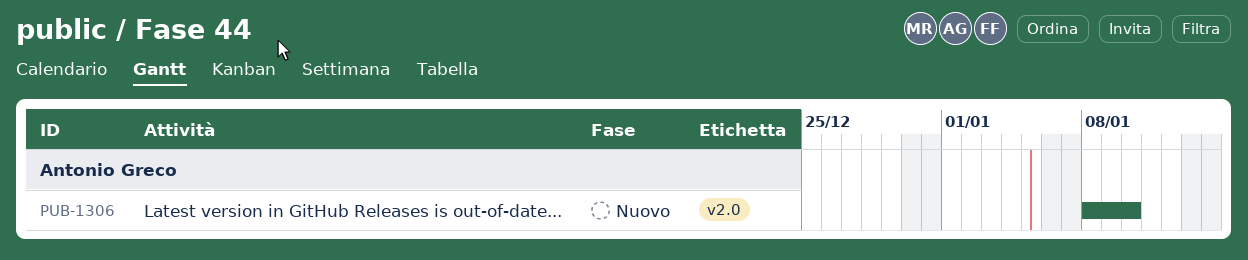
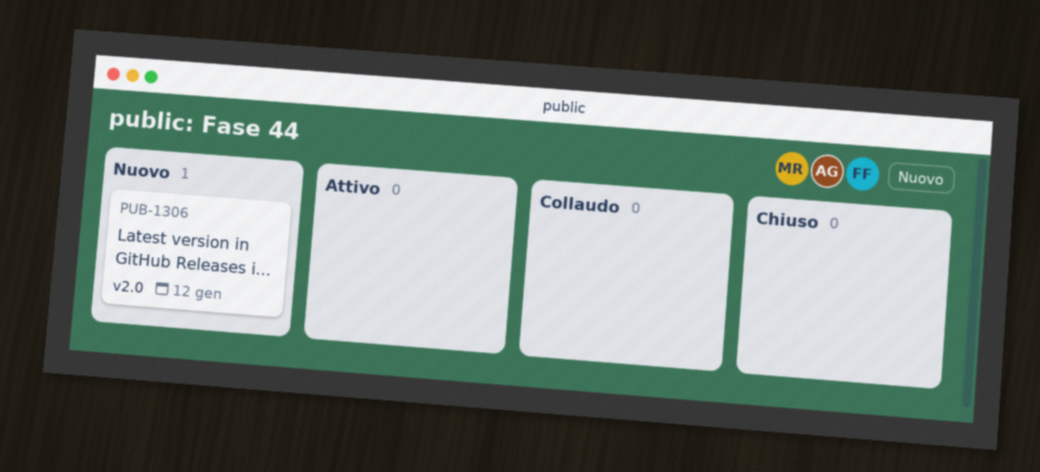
PUB-1306, due: Jan 10 -> Jan 12

